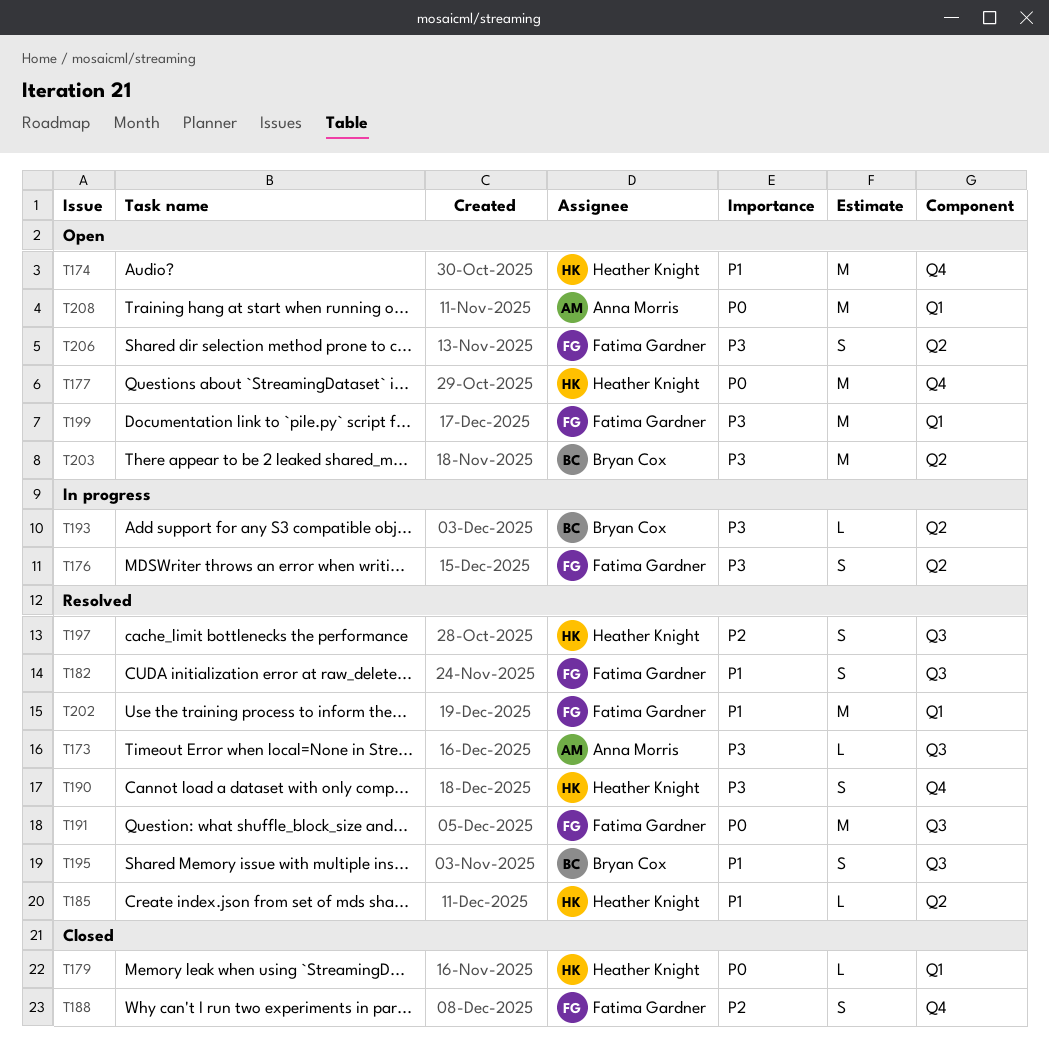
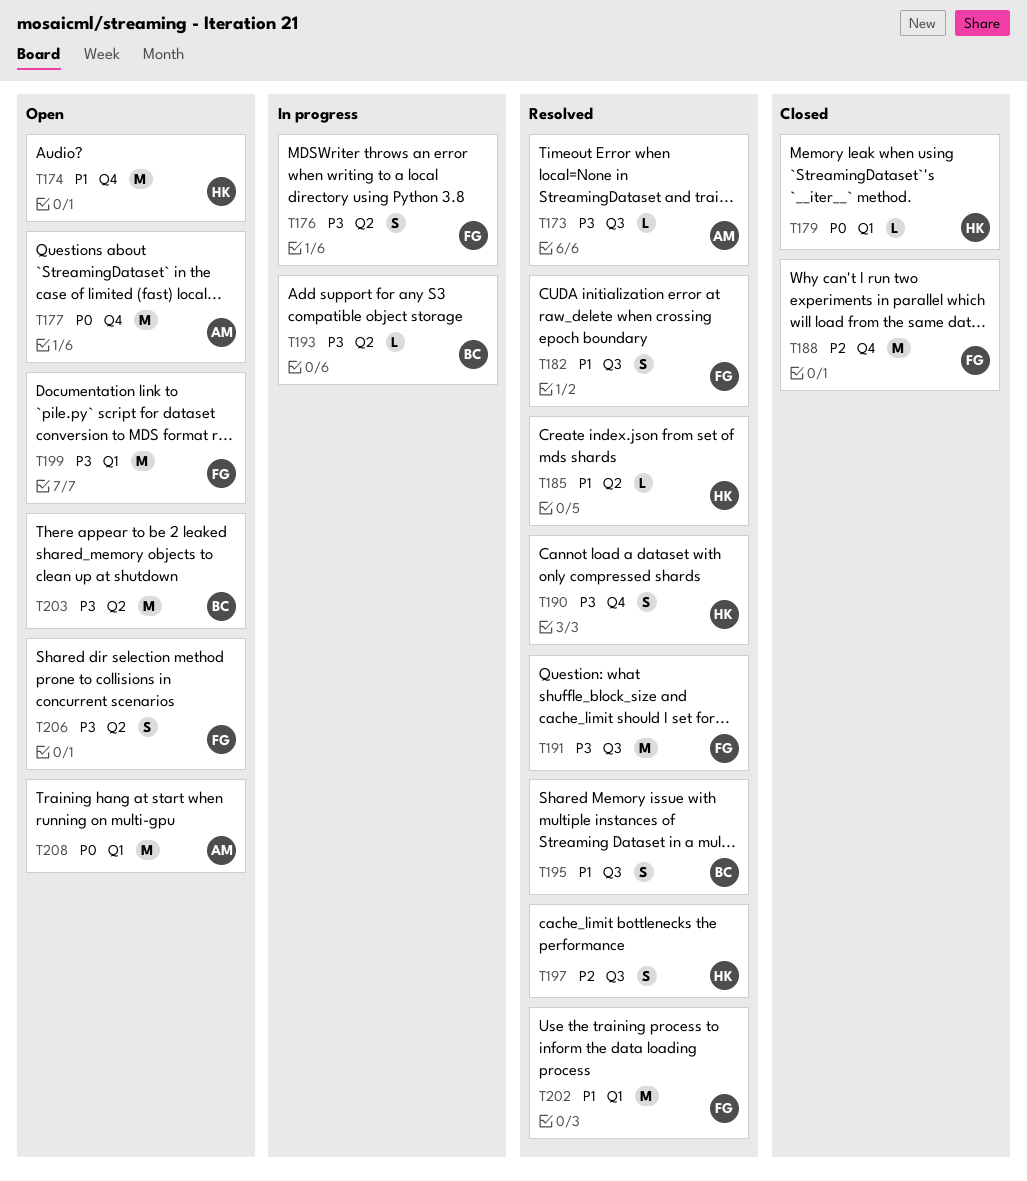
T177, owner: Heather Knight -> Anna Morris
T188, estimate: S -> M
T191, priority: P0 -> P3

